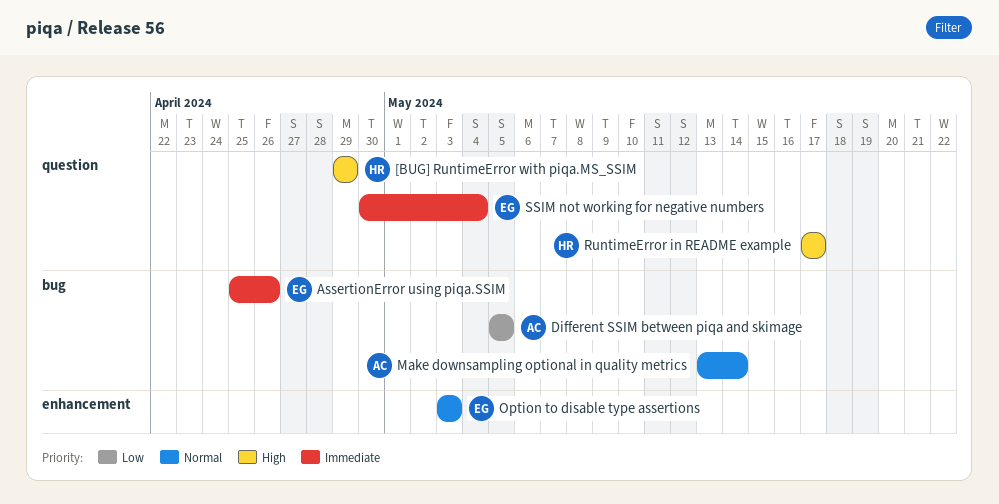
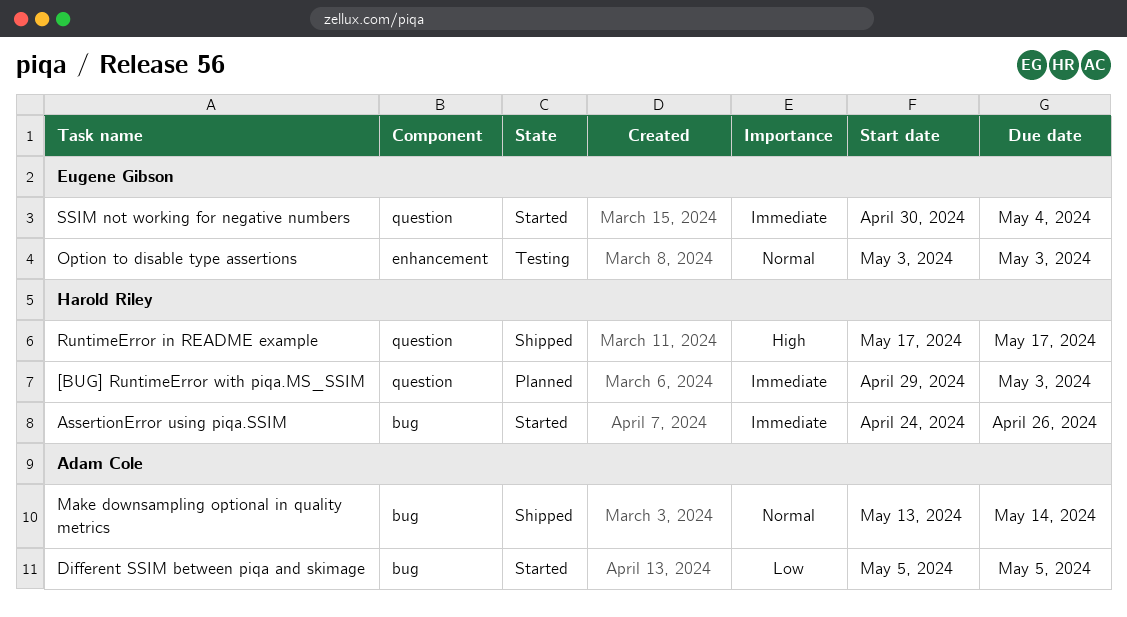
[BUG] RuntimeError with piqa.MS_SSIM, priority: High -> Immediate
[BUG] RuntimeError with piqa.MS_SSIM, due: Apr 29 -> May 3
AssertionError using piqa.SSIM, owner: Eugene Gibson -> Harold Riley
AssertionError using piqa.SSIM, start: Apr 25 -> Apr 24

